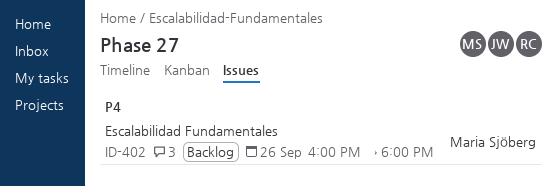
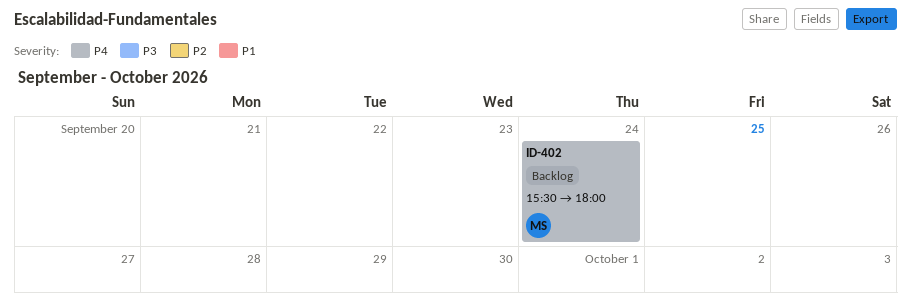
ID-402, day: Sep 26 -> Sep 24
ID-402, begins: 16:00 -> 15:30

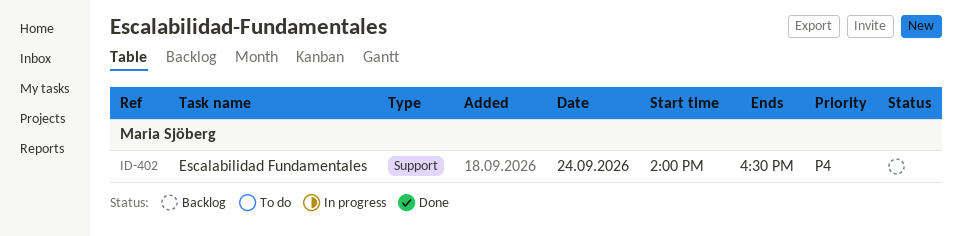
ID-402, begins: 15:30 -> 14:00
ID-402, ends: 18:00 -> 16:30

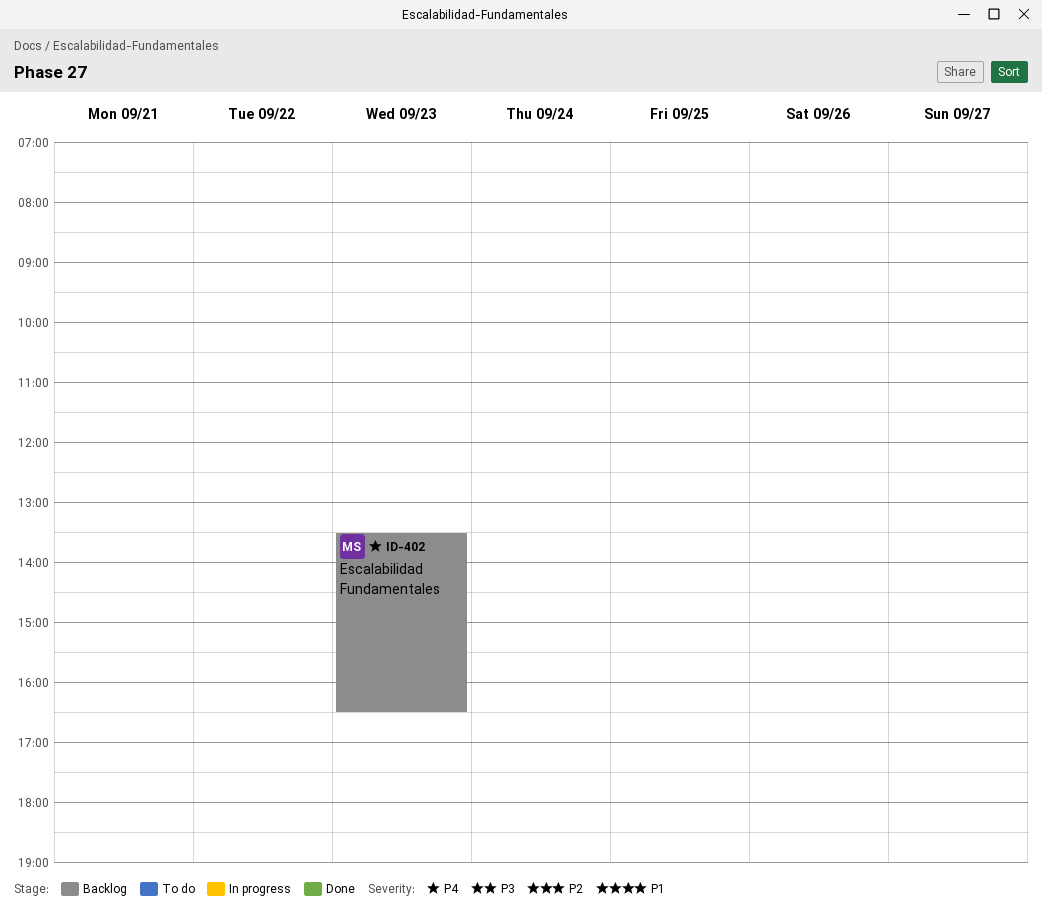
ID-402, day: Sep 24 -> Sep 23
ID-402, begins: 14:00 -> 13:30

